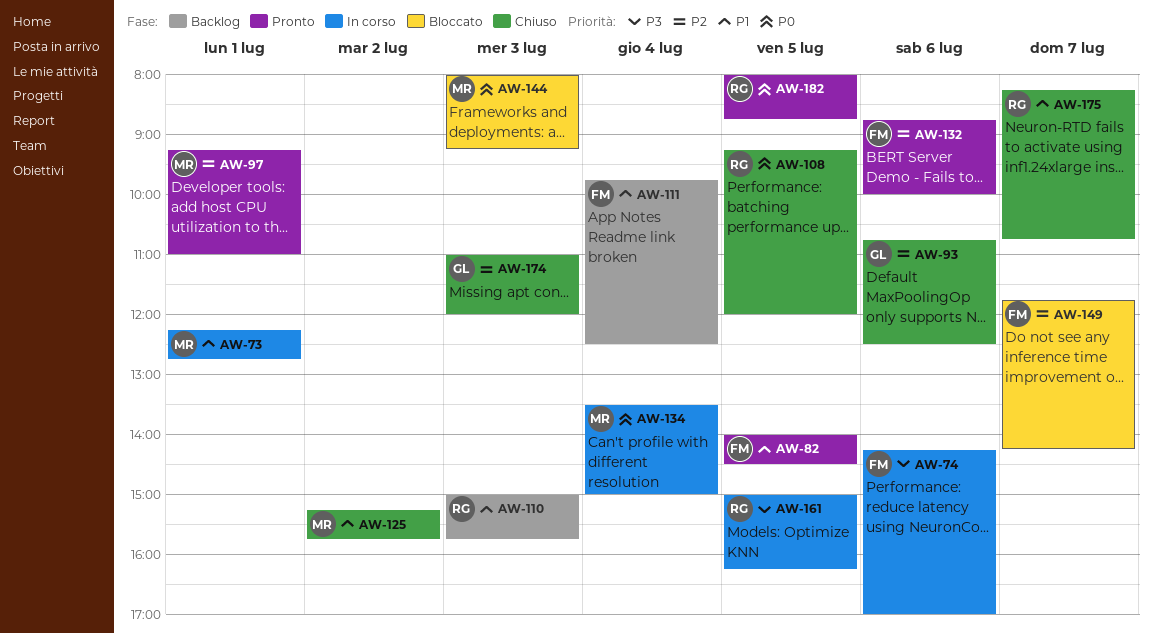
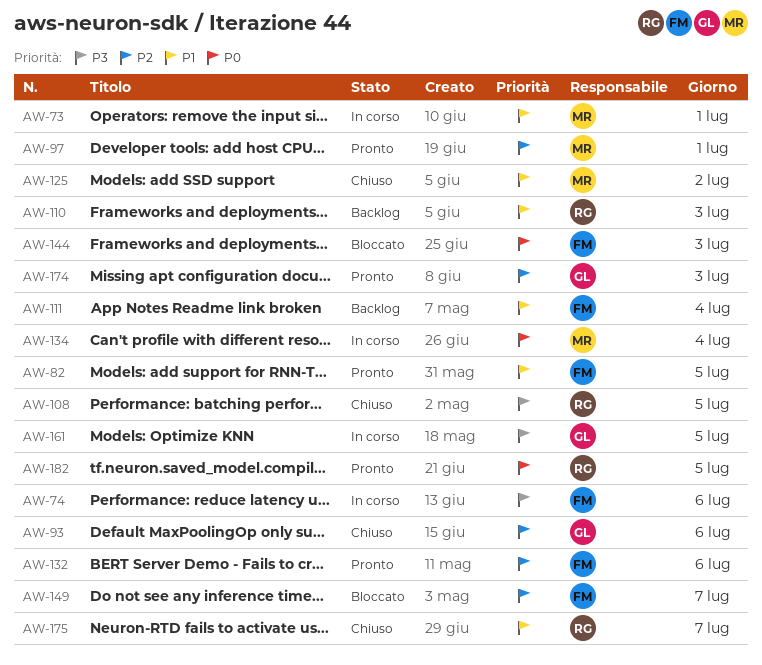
AW-108, priority: P0 -> P3
AW-144, owner: MR -> FM
AW-161, owner: RG -> GL
AW-174, status: Chiuso -> Pronto

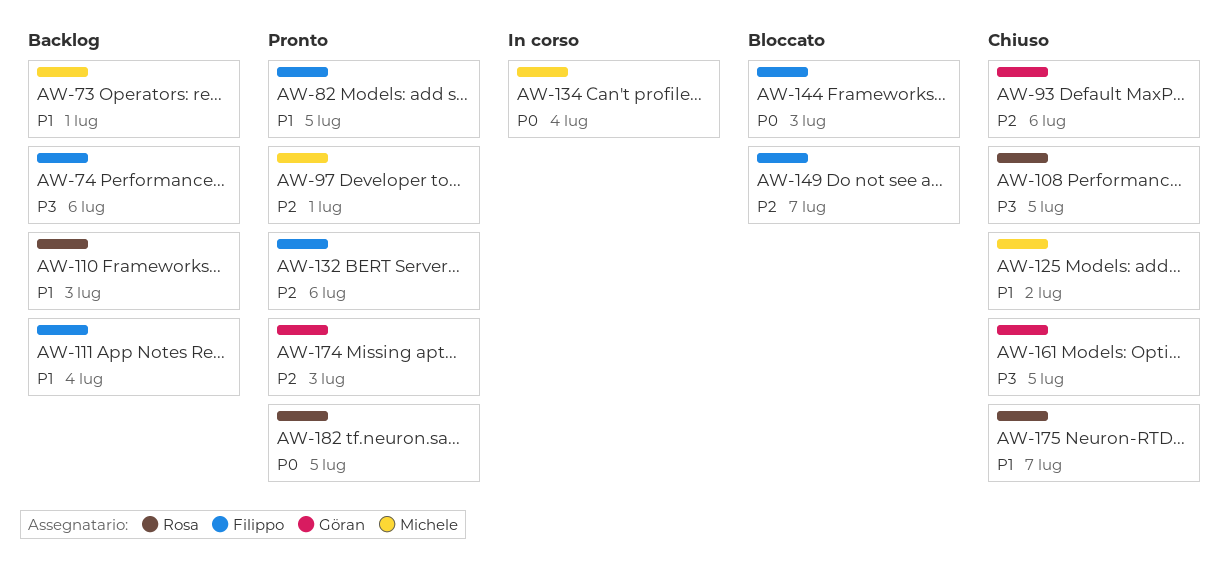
AW-73, status: In corso -> Backlog
AW-74, status: In corso -> Backlog
AW-161, status: In corso -> Chiuso

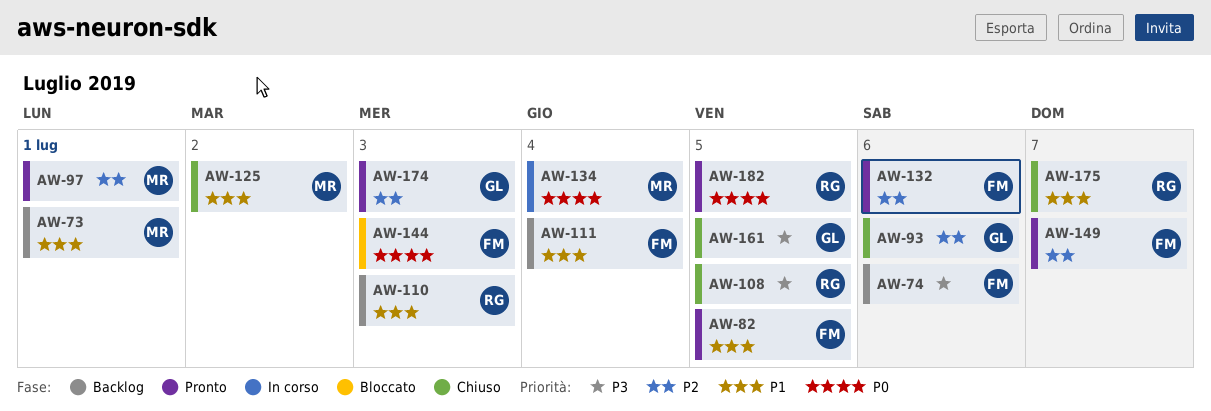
AW-149, status: Bloccato -> Pronto

